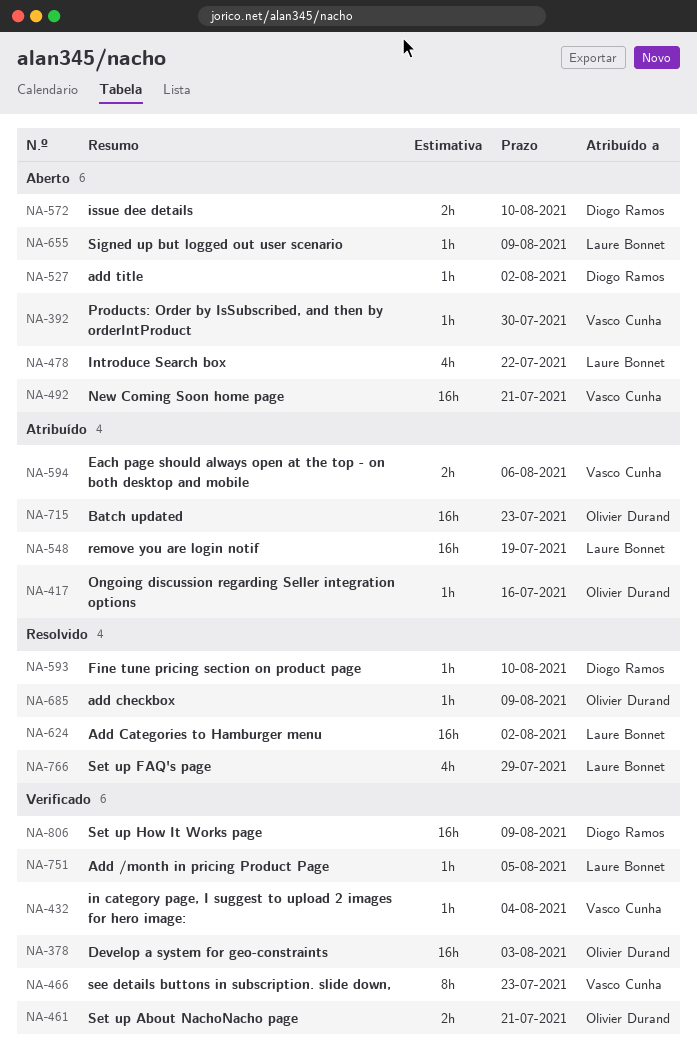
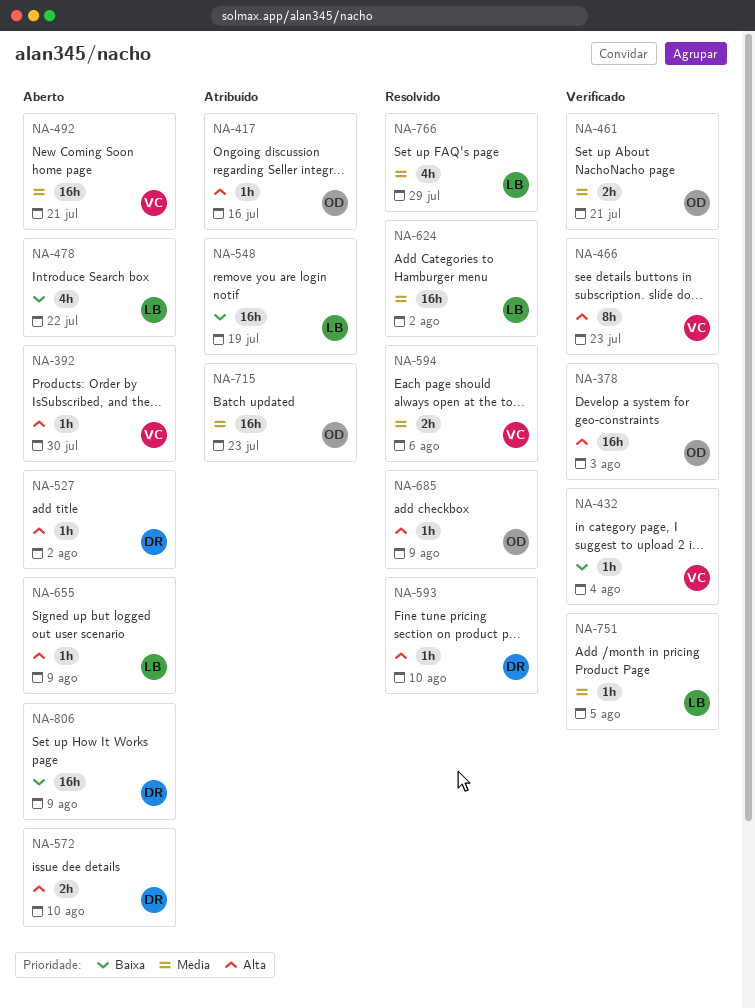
NA-594, status: Atribuído -> Resolvido
NA-806, status: Verificado -> Aberto

